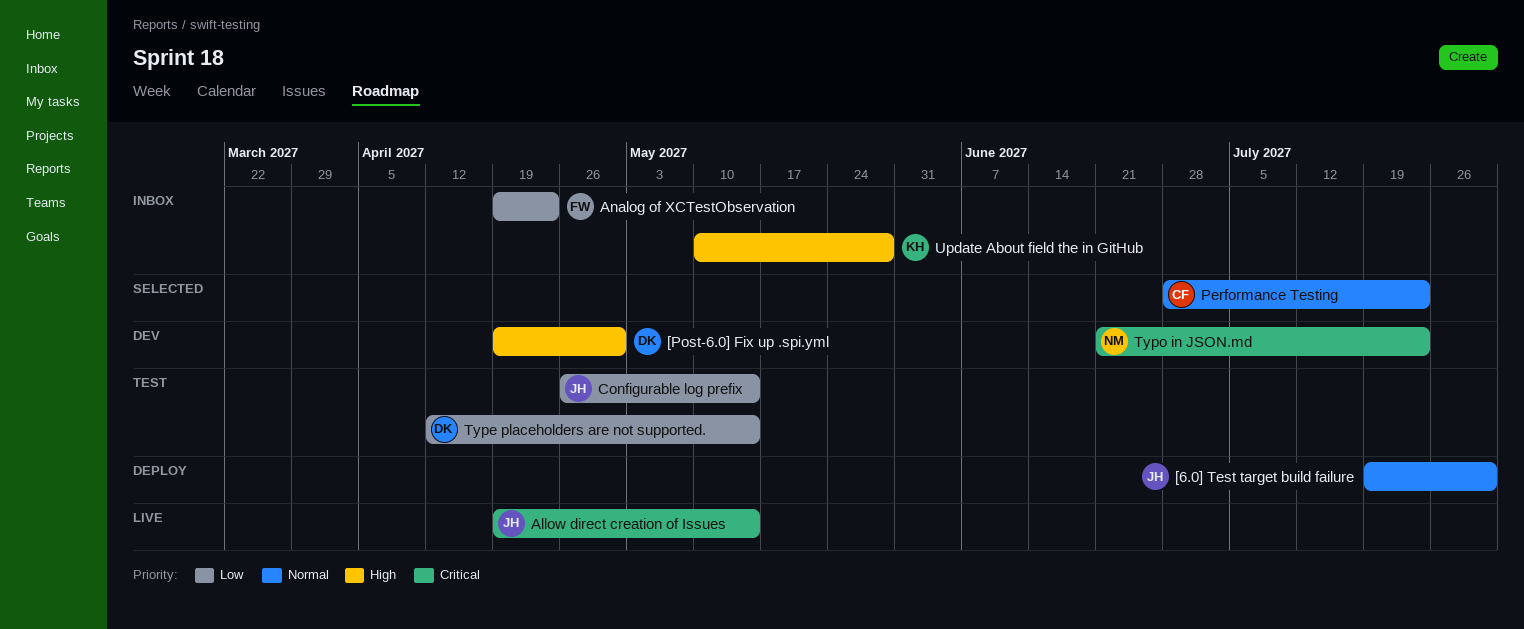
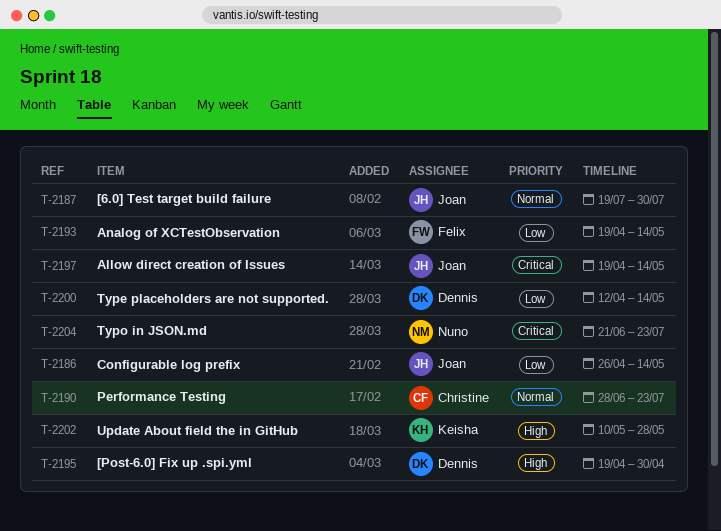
Analog of XCTestObservation, due: Apr 23 -> May 14

